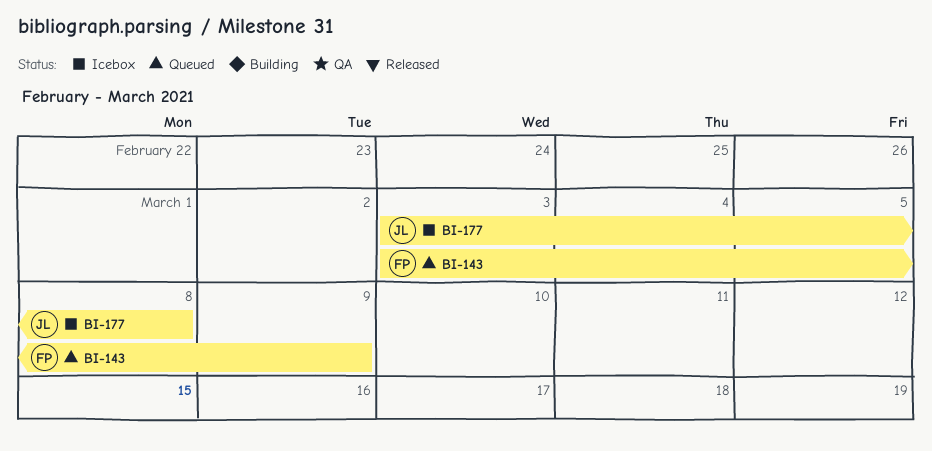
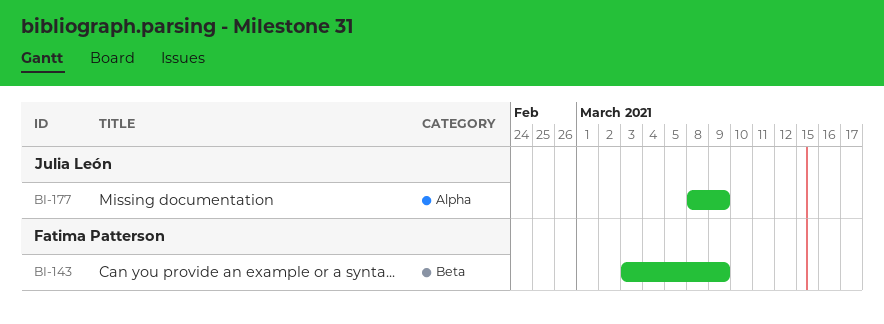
BI-177, start: Mar 3 -> Mar 8
BI-177, due: Mar 8 -> Mar 9

